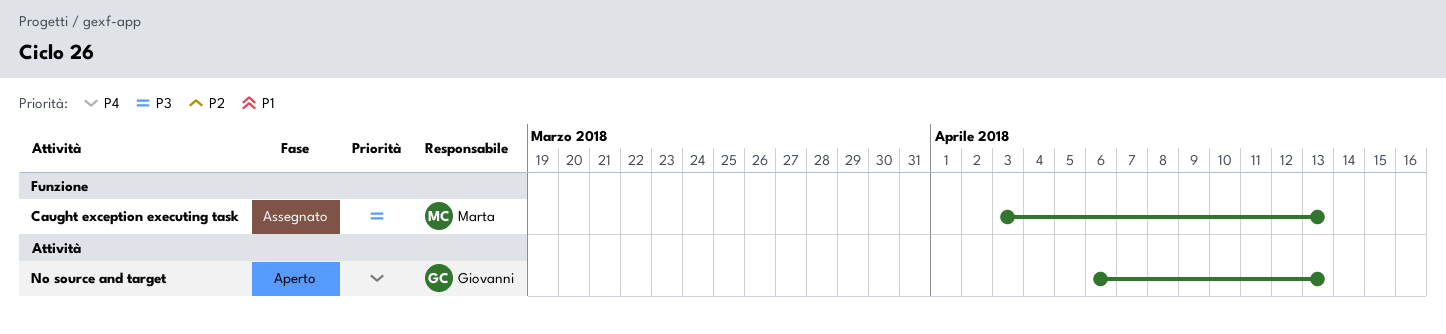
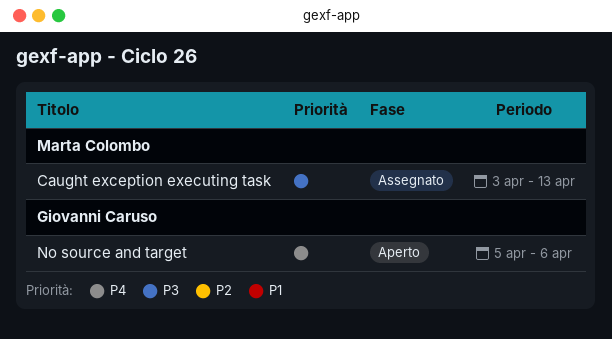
No source and target, start: Apr 6 -> Apr 5
No source and target, due: Apr 13 -> Apr 6

